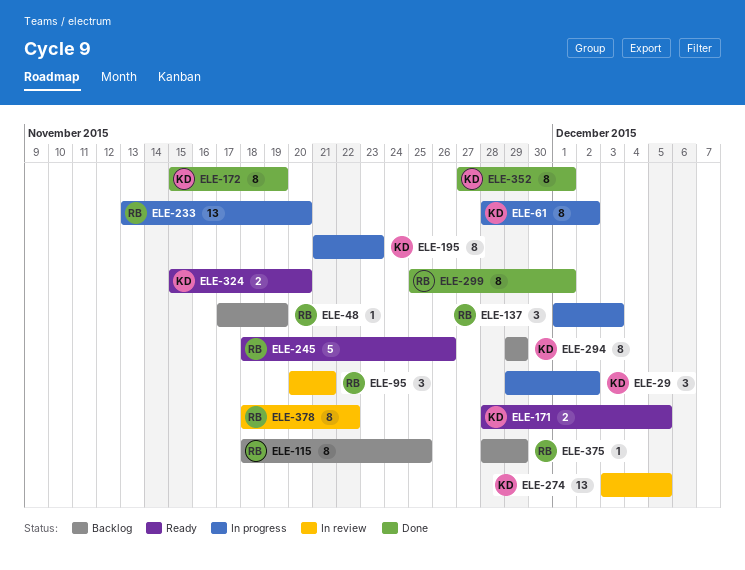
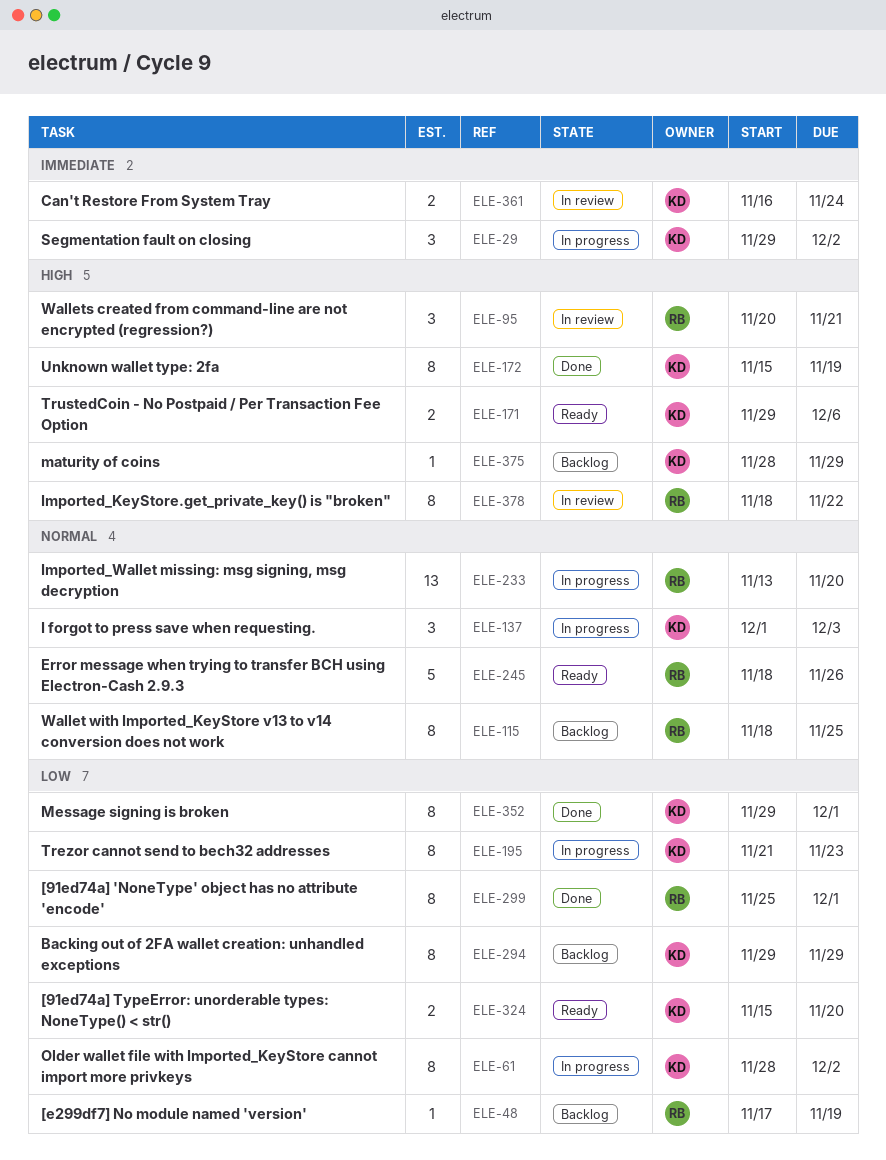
ELE-137, owner: RB -> KD
ELE-171, start: Nov 28 -> Nov 29
ELE-171, due: Dec 5 -> Dec 6
ELE-274: present -> none
ELE-352, start: Nov 27 -> Nov 29
ELE-361: none -> present
ELE-375, owner: RB -> KD

